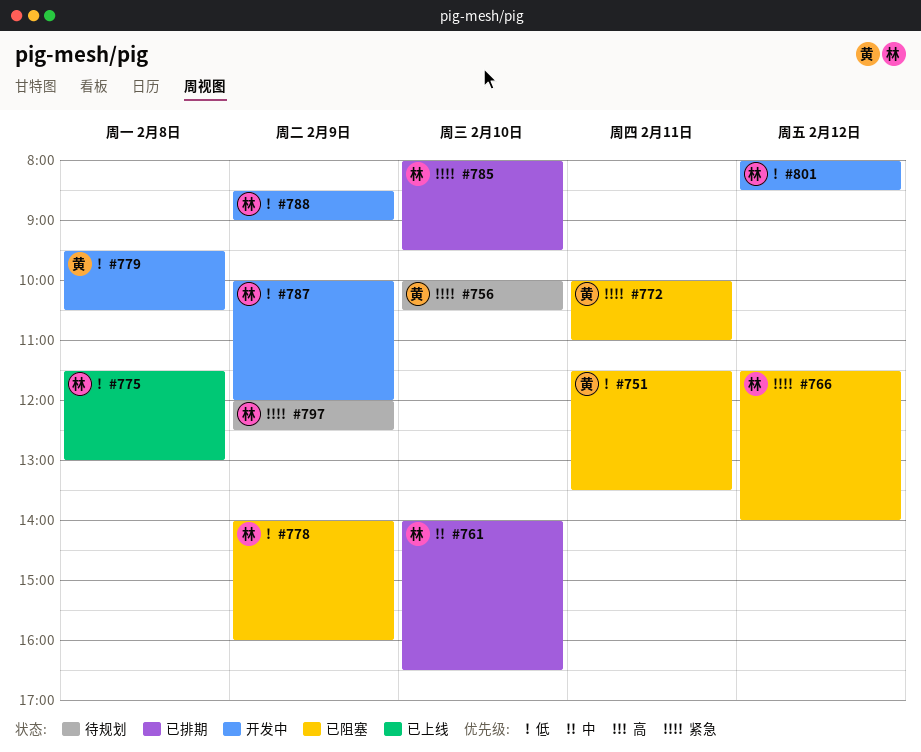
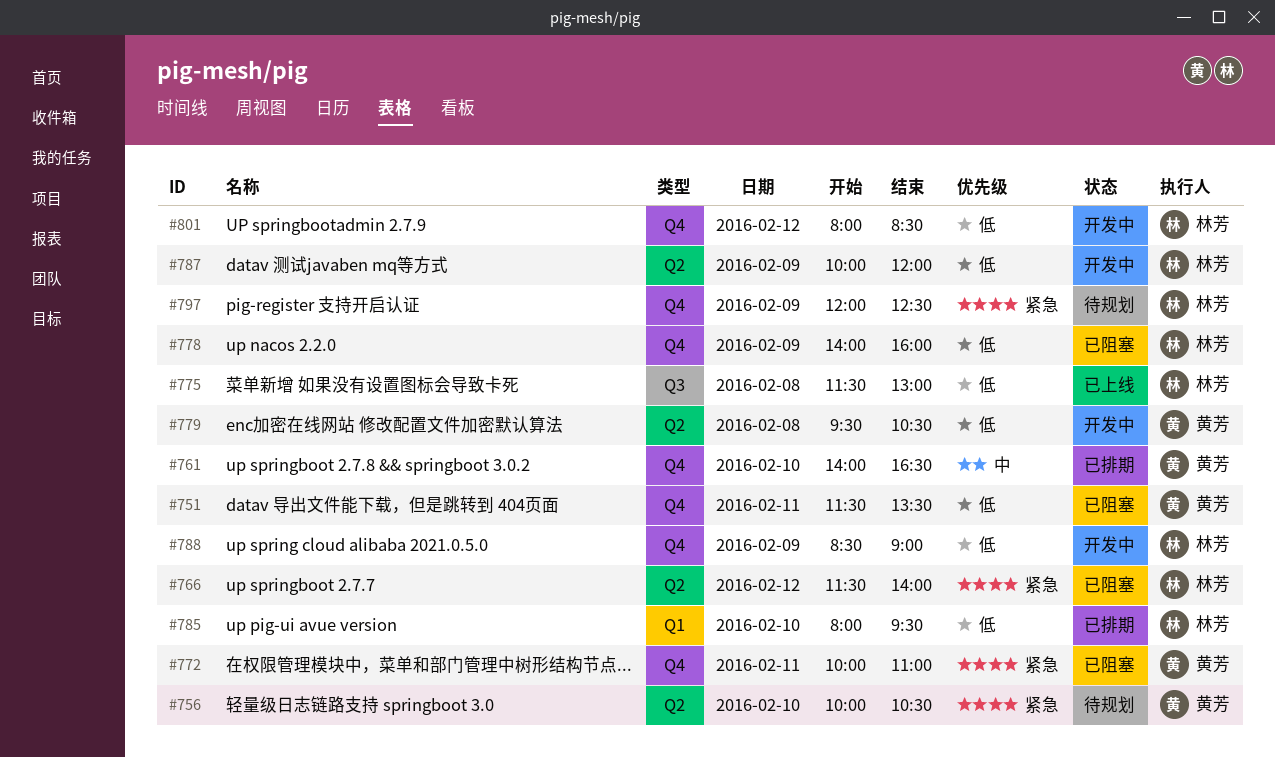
#761, owner: 林芳 -> 黄芳
#785, priority: 紧急 -> 低

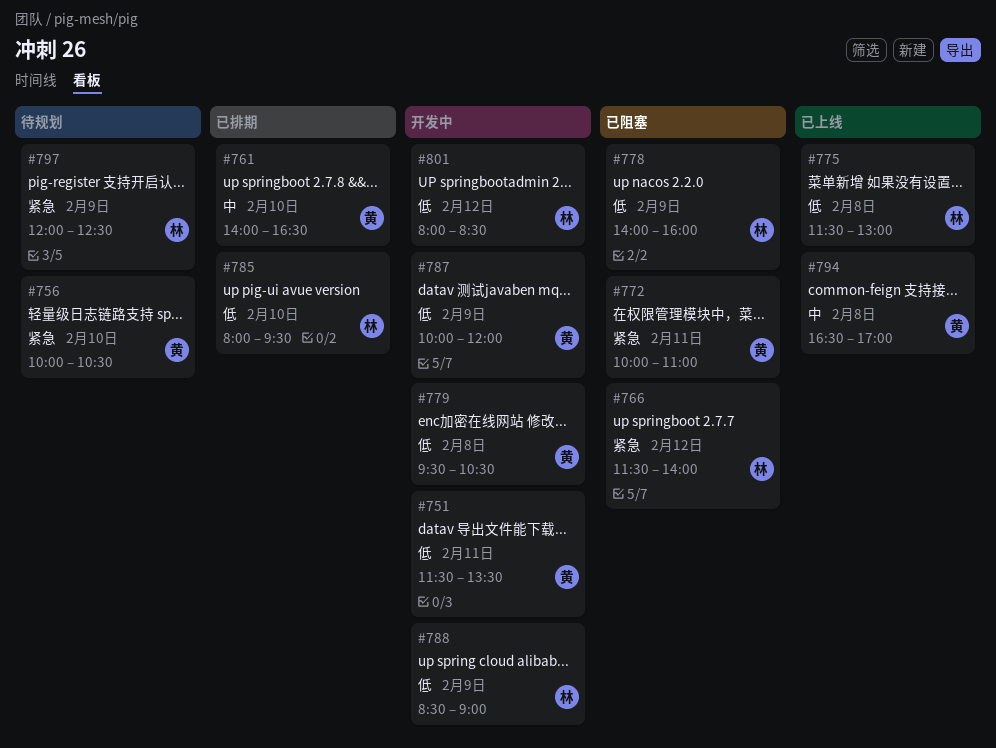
#751, status: 已阻塞 -> 开发中
#787, owner: 林芳 -> 黄芳
#794: none -> present

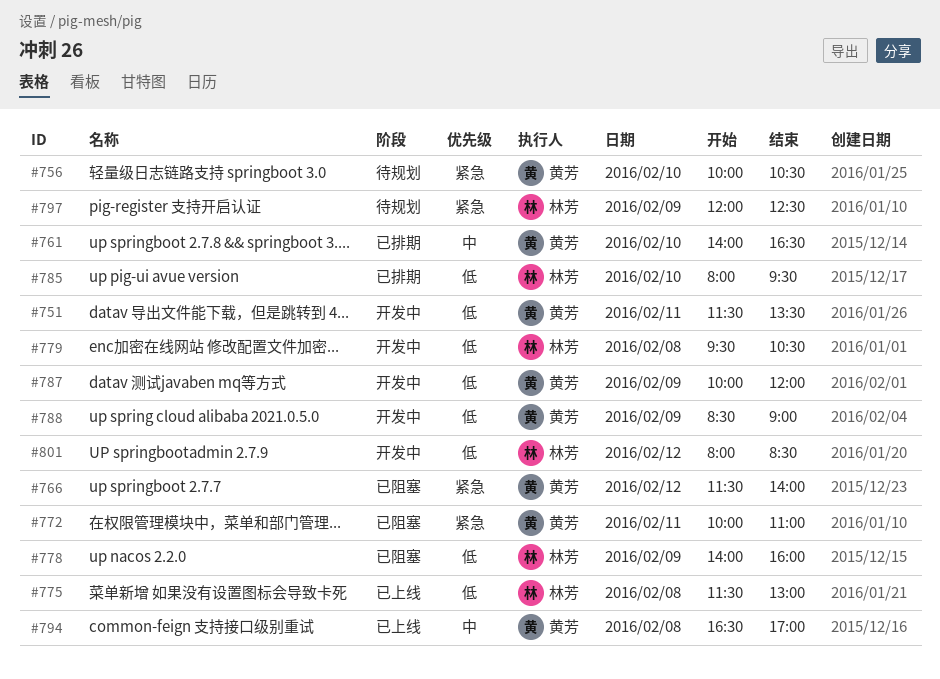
#766, owner: 林芳 -> 黄芳
#779, owner: 黄芳 -> 林芳
#788, owner: 林芳 -> 黄芳

